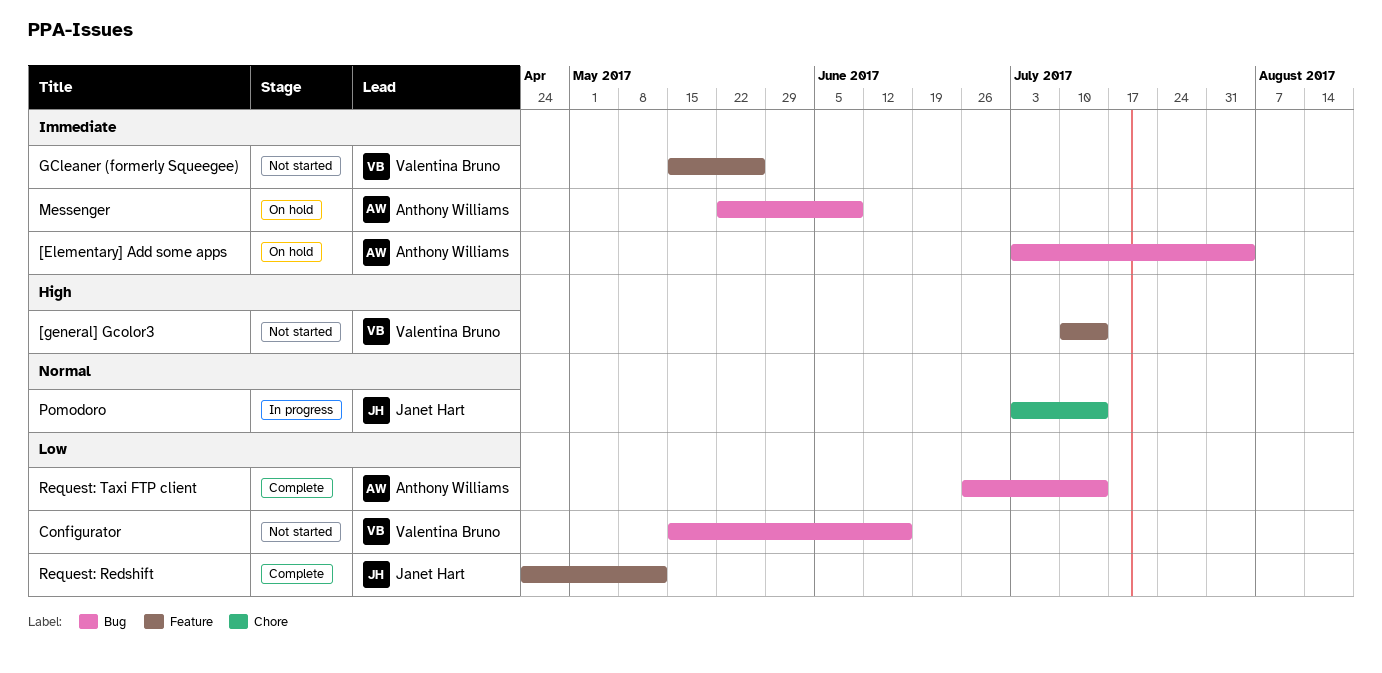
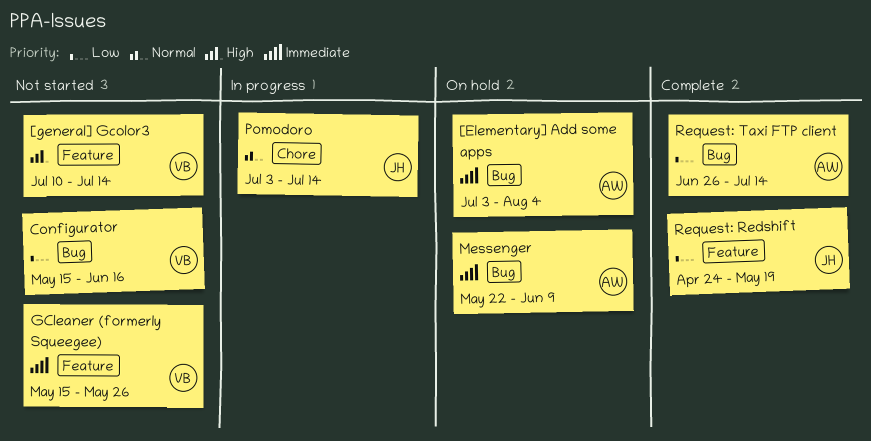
Request: Redshift, due: May 12 -> May 19

